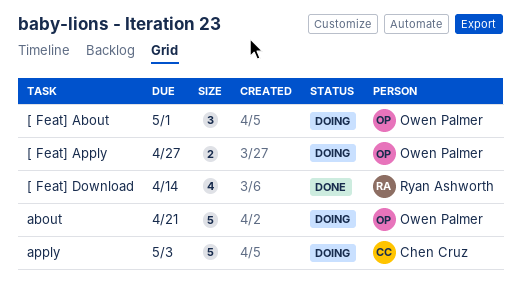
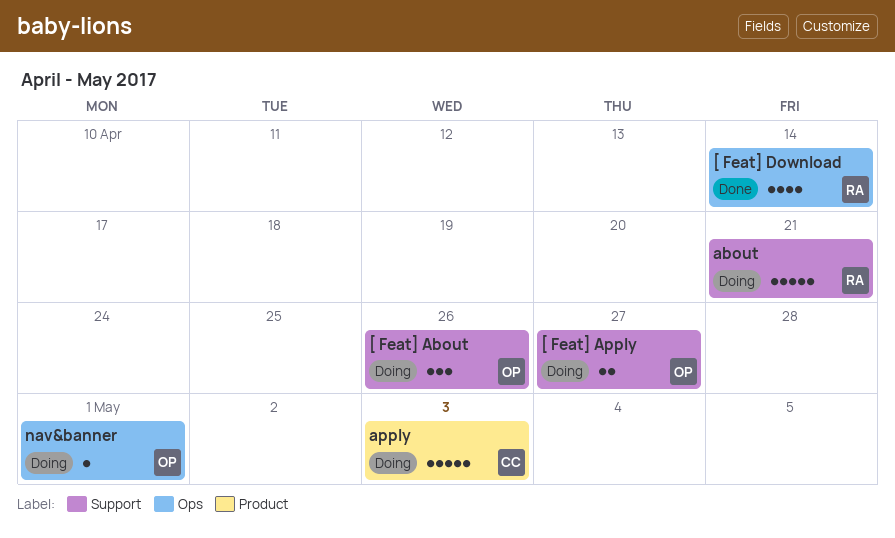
[ Feat] About, due: May 1 -> Apr 26
about, owner: Owen Palmer -> Ryan Ashworth
nav&banner: none -> present

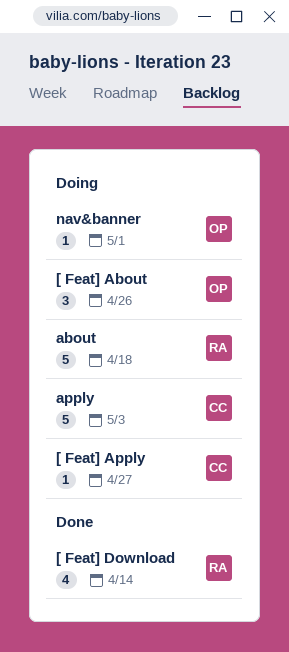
[ Feat] Apply, owner: OP -> CC
[ Feat] Apply, estimate: 2 -> 1
about, due: Apr 21 -> Apr 18

